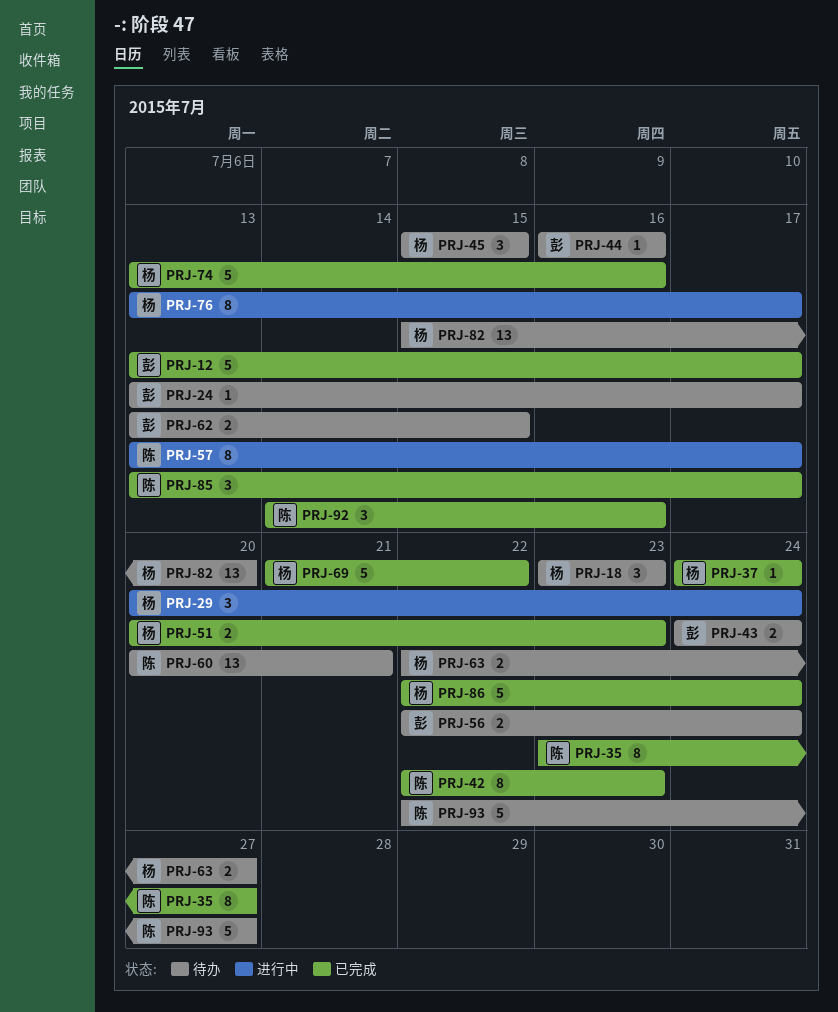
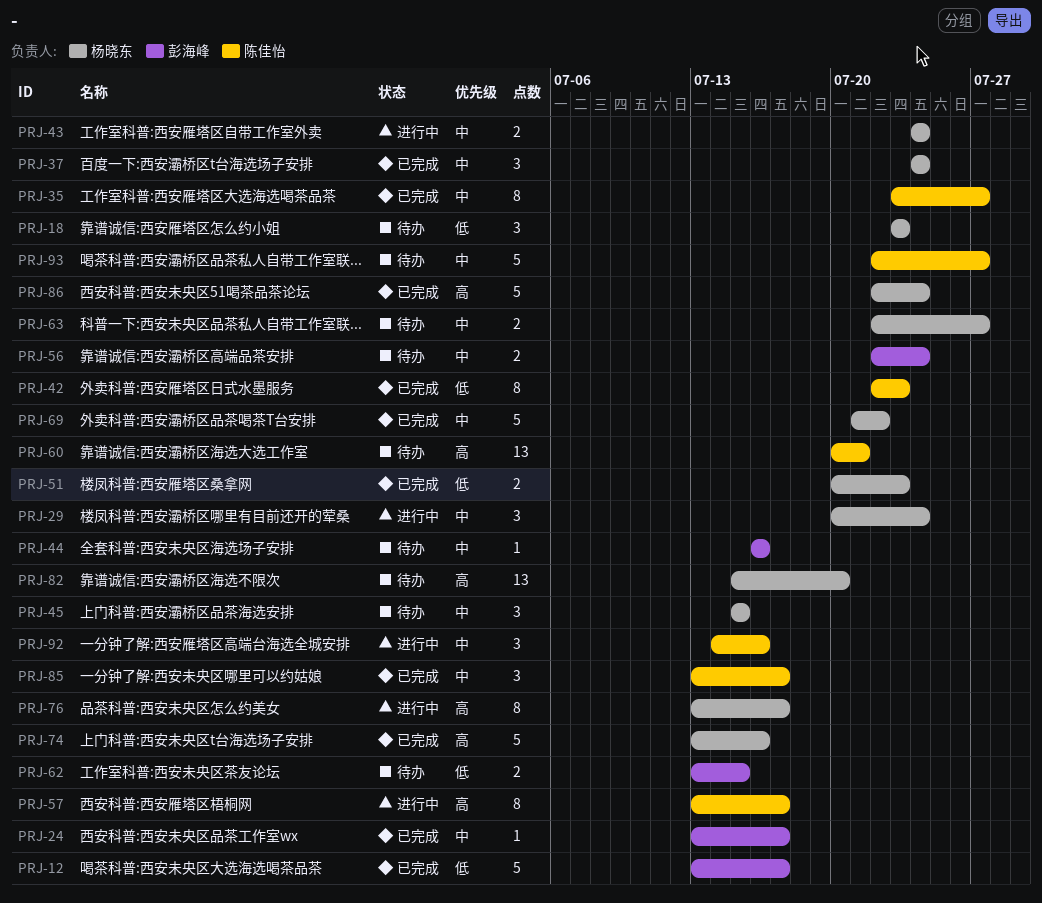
PRJ-24, status: 待办 -> 已完成
PRJ-37, estimate: 1 -> 3
PRJ-43, status: 待办 -> 进行中
PRJ-43, owner: 彭海峰 -> 杨晓东
PRJ-92, status: 已完成 -> 进行中

